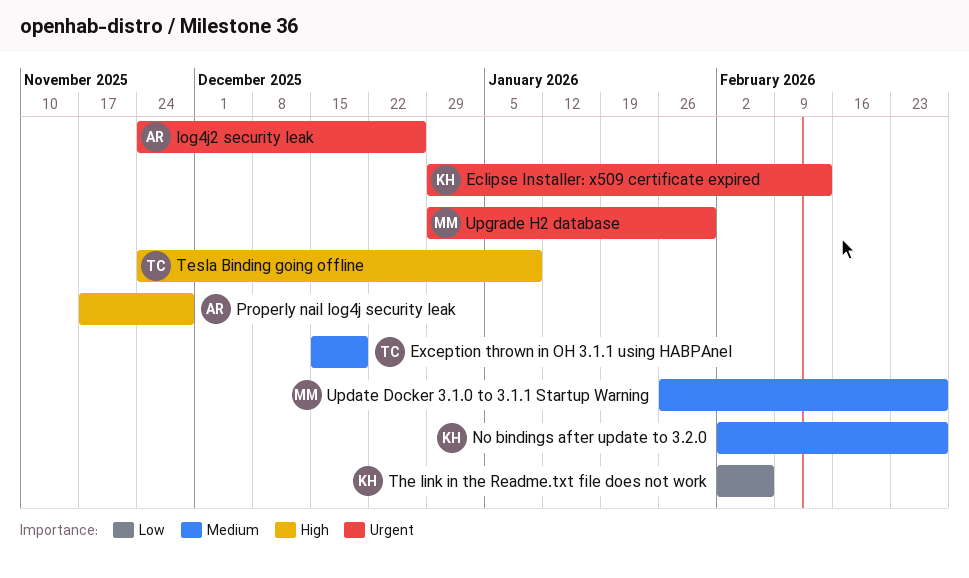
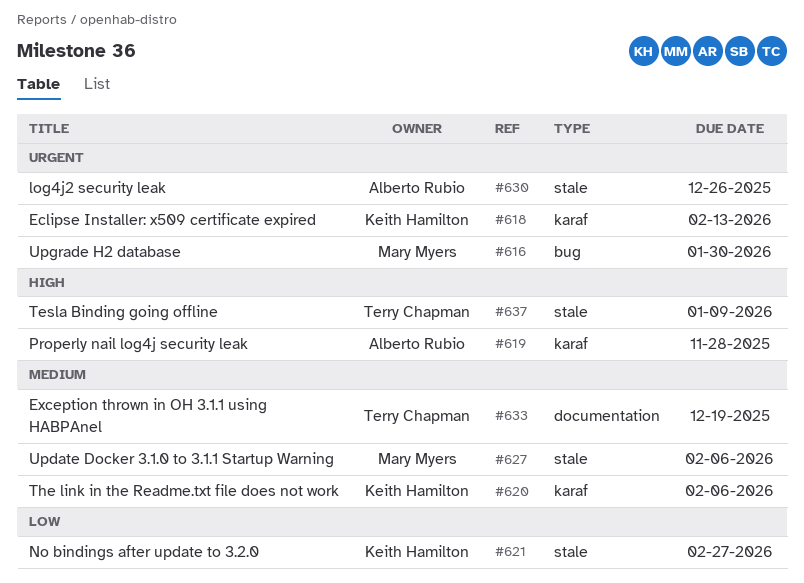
No bindings after update to 3.2.0, priority: Medium -> Low
The link in the Readme.txt file does not work, priority: Low -> Medium
Update Docker 3.1.0 to 3.1.1 Startup Warning, due: Feb 27 -> Feb 6

